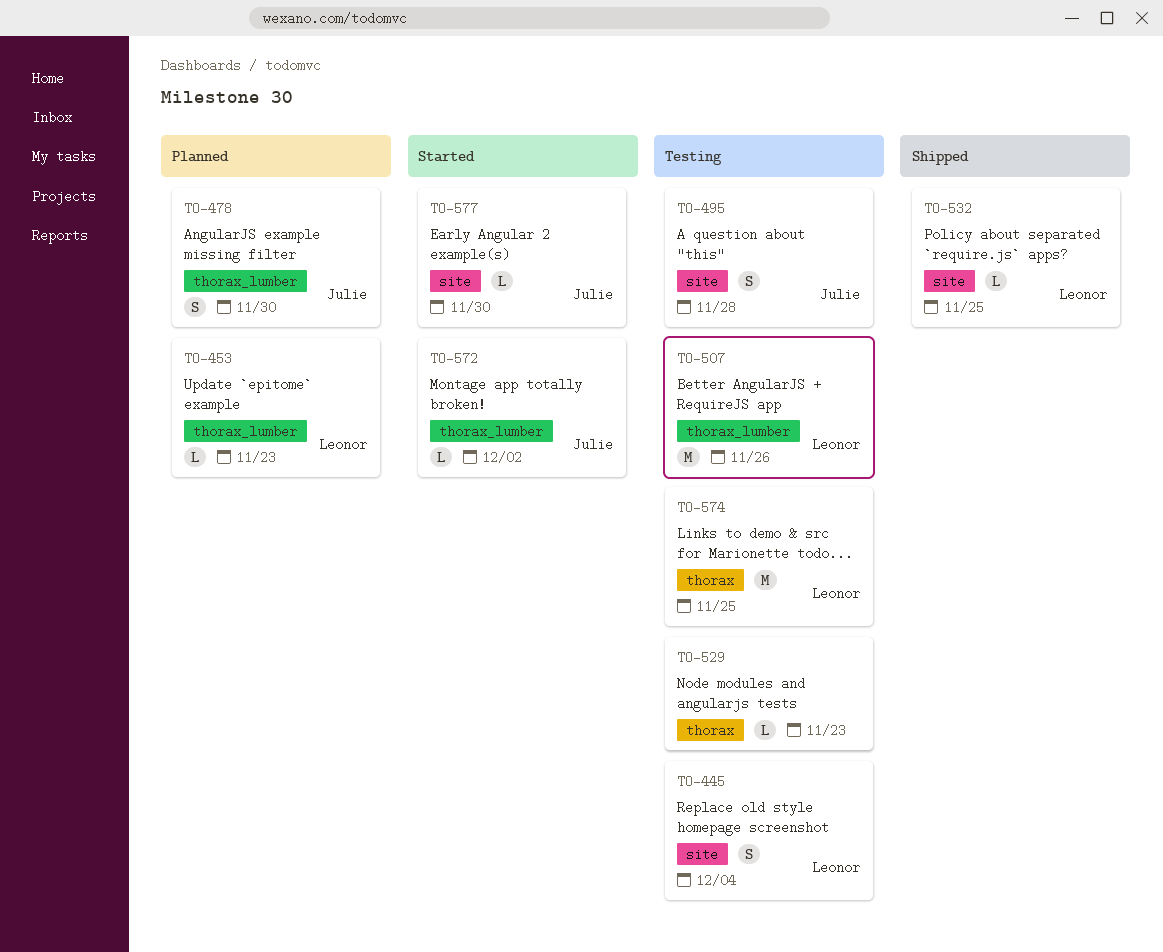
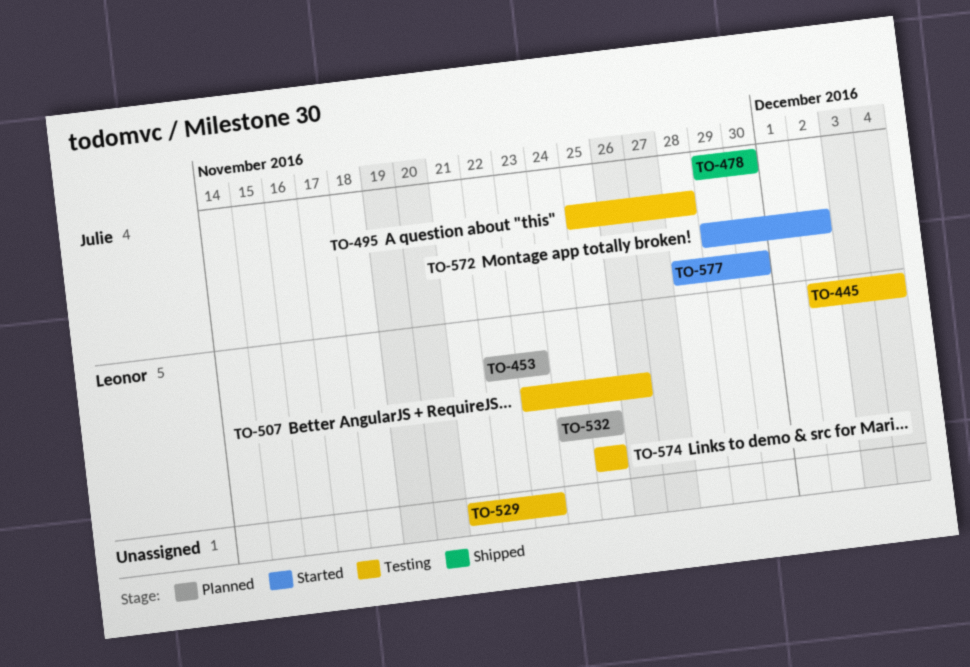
TO-478, status: Planned -> Shipped
TO-532, status: Shipped -> Planned

